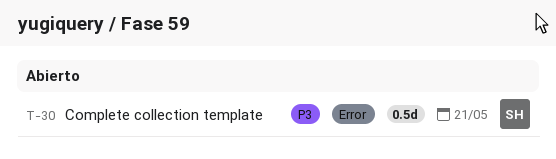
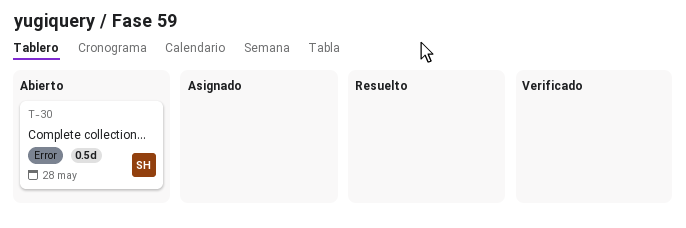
T-30, due: May 21 -> May 28

